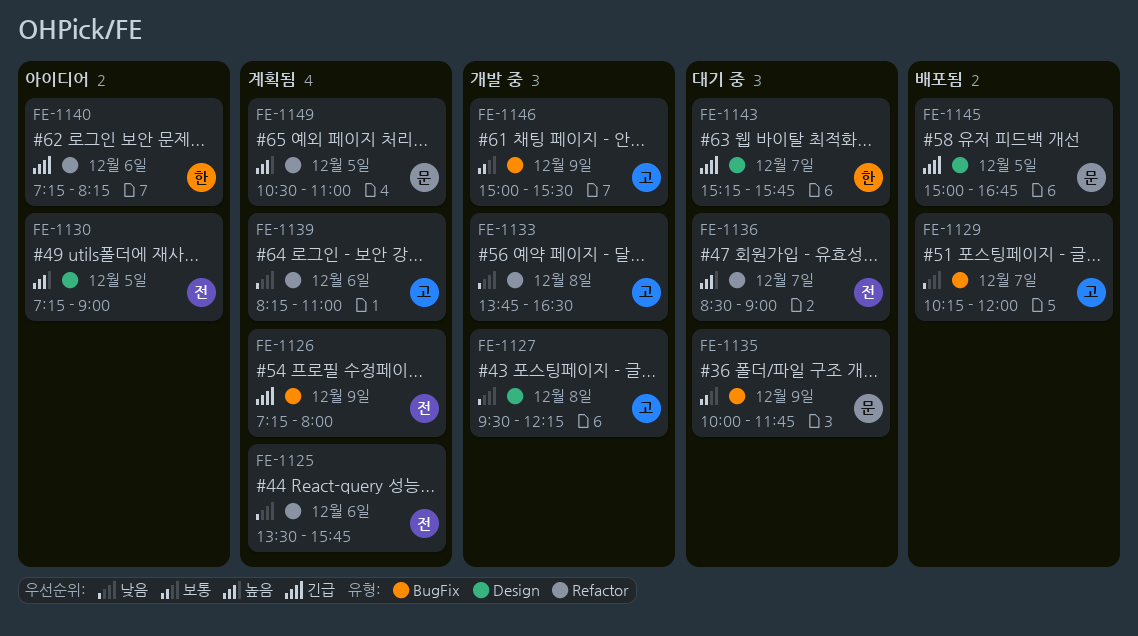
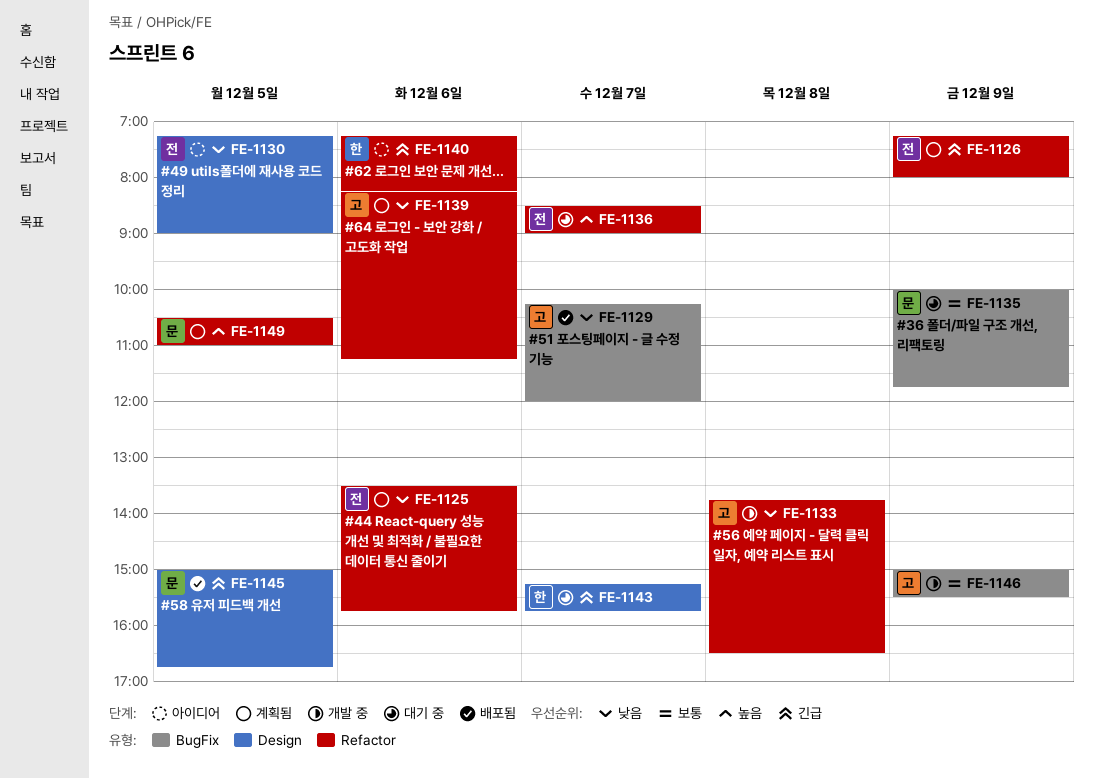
FE-1126, label: BugFix -> Refactor
FE-1127: present -> none
FE-1130, priority: 높음 -> 낮음
FE-1139, ends: 11:00 -> 11:15

